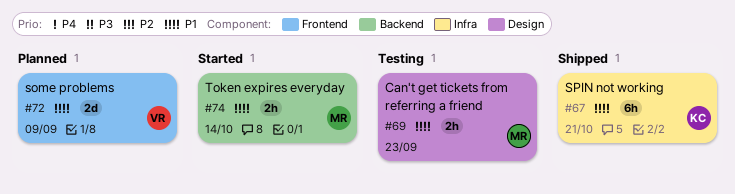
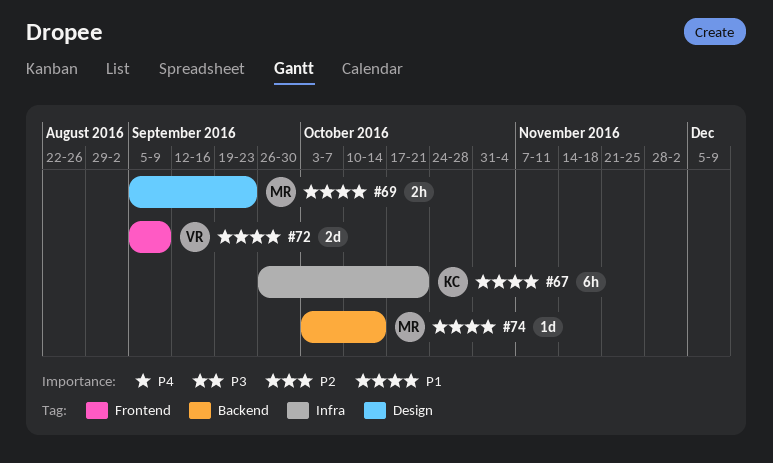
#74, estimate: 2h -> 1d

